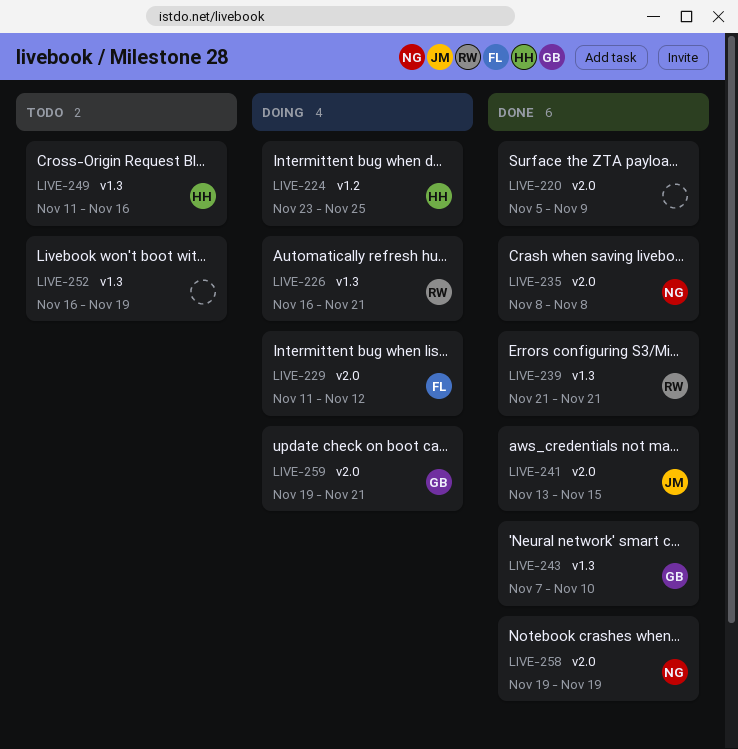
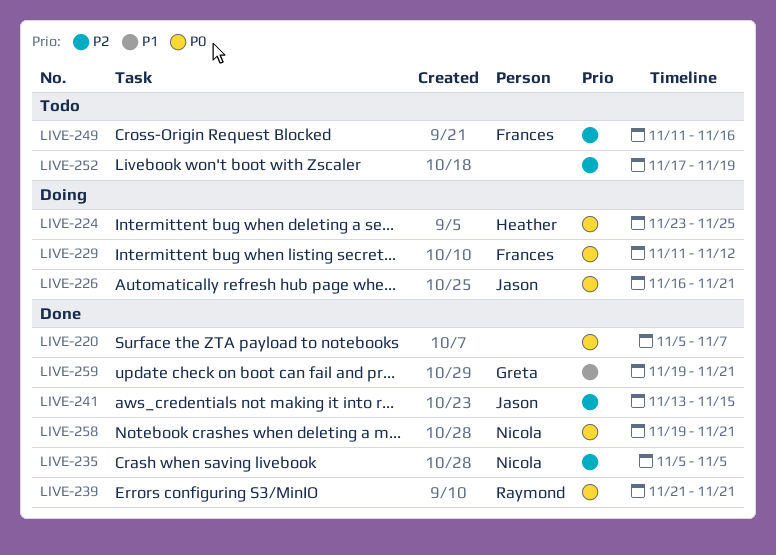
LIVE-220, due: Nov 9 -> Nov 7
LIVE-226, owner: Raymond -> Jason
LIVE-235, start: Nov 8 -> Nov 5
LIVE-235, due: Nov 8 -> Nov 5
LIVE-243: present -> none
LIVE-249, owner: Heather -> Frances
LIVE-252, start: Nov 16 -> Nov 17
LIVE-258, due: Nov 19 -> Nov 21
LIVE-259, status: Doing -> Done

